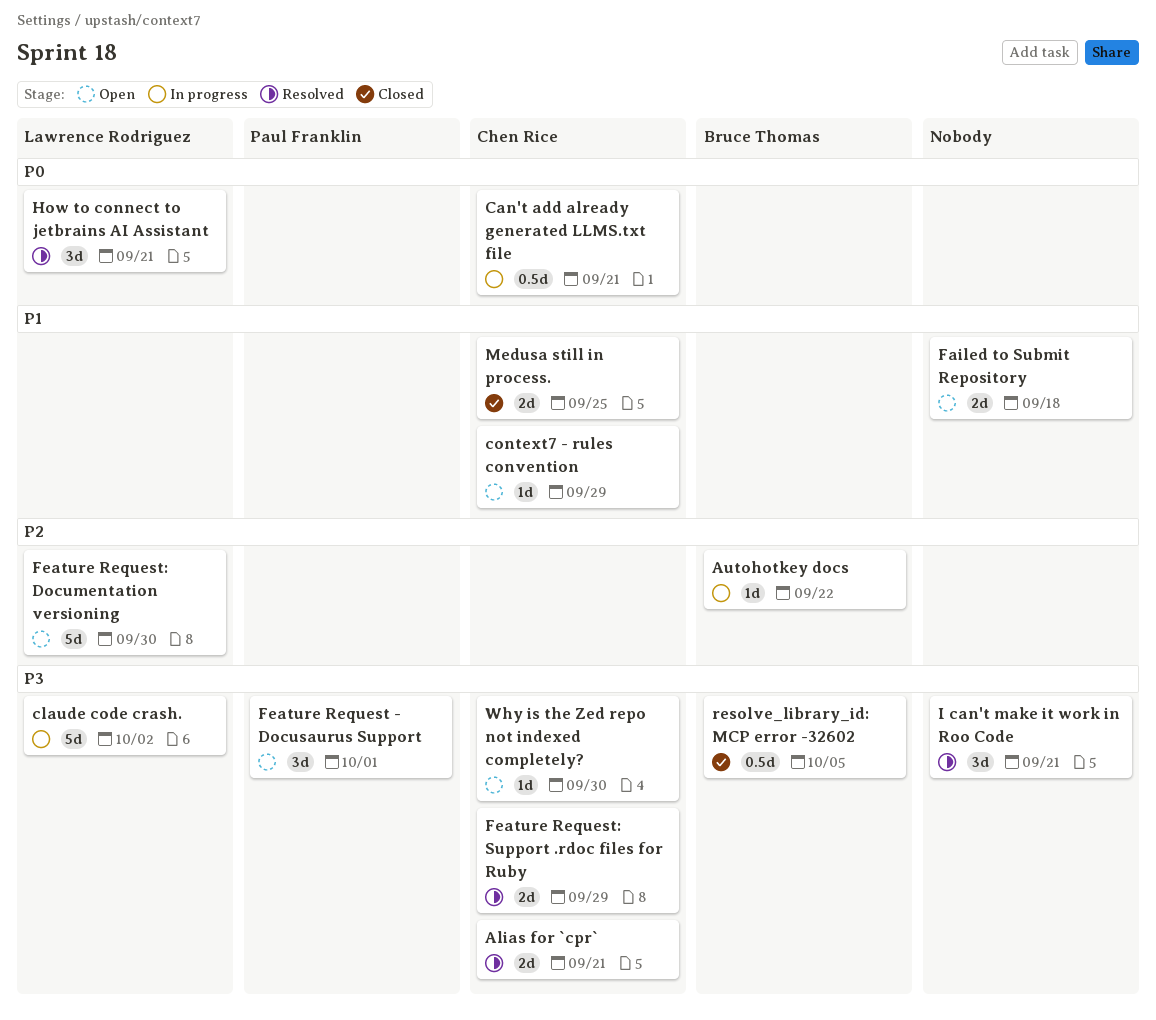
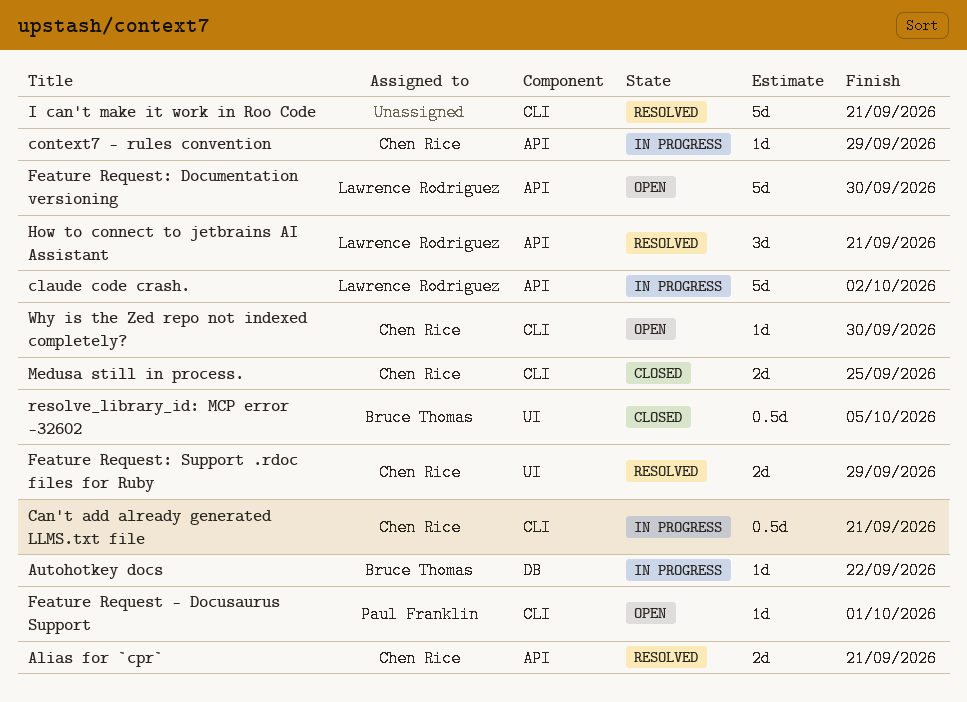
context7 - rules convention, status: Open -> In progress
Failed to Submit Repository: present -> none
Feature Request - Docusaurus Support, estimate: 3d -> 1d
I can't make it work in Roo Code, estimate: 3d -> 5d

